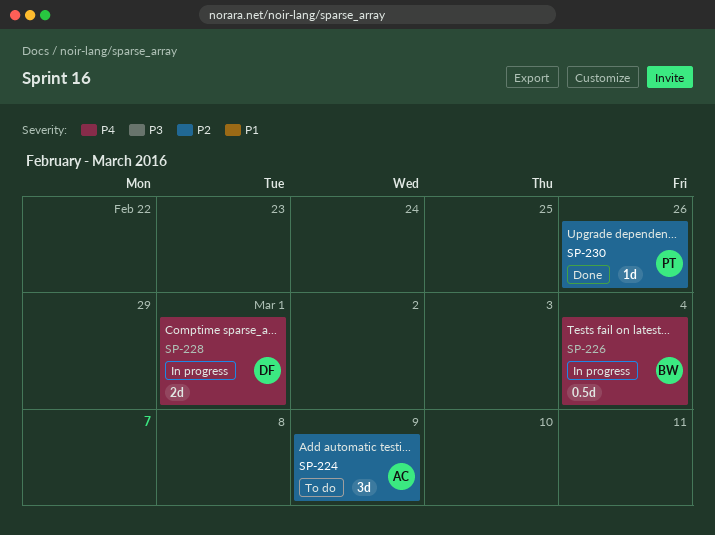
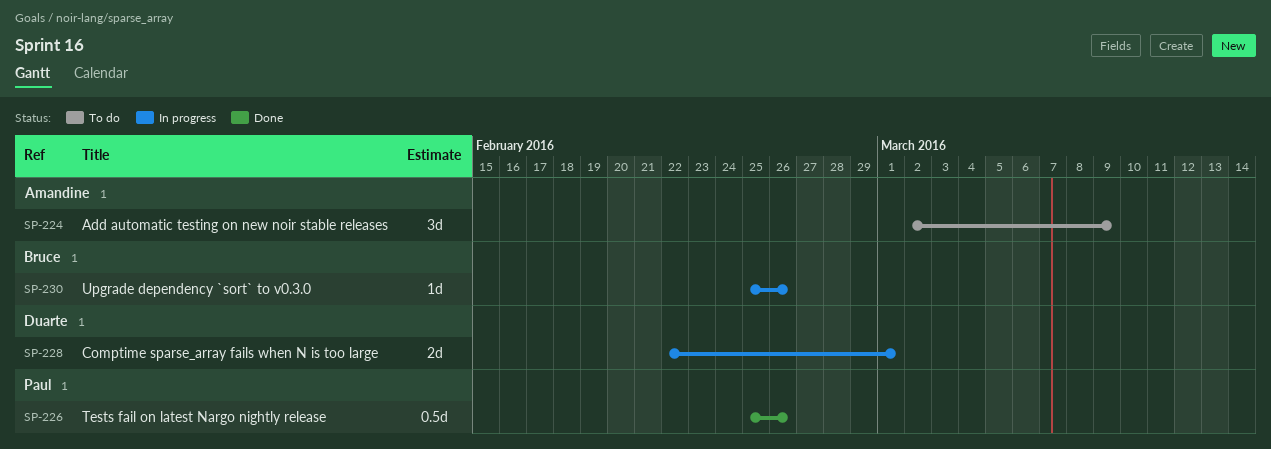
SP-226, status: In progress -> Done
SP-226, owner: Bruce -> Paul
SP-226, due: Mar 4 -> Feb 26
SP-230, status: Done -> In progress
SP-230, owner: Paul -> Bruce

